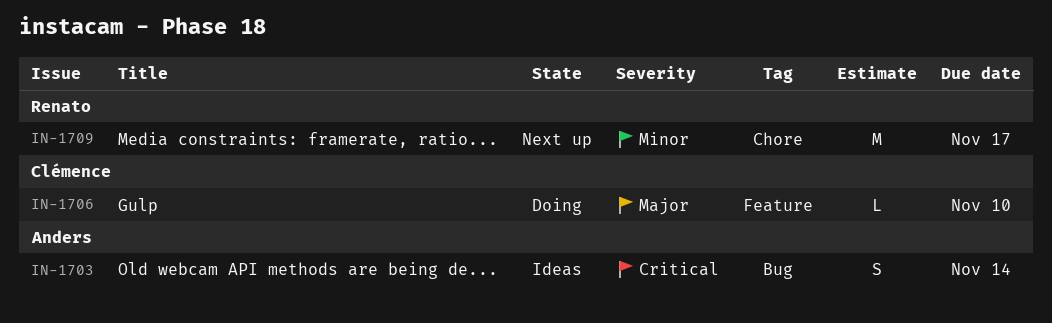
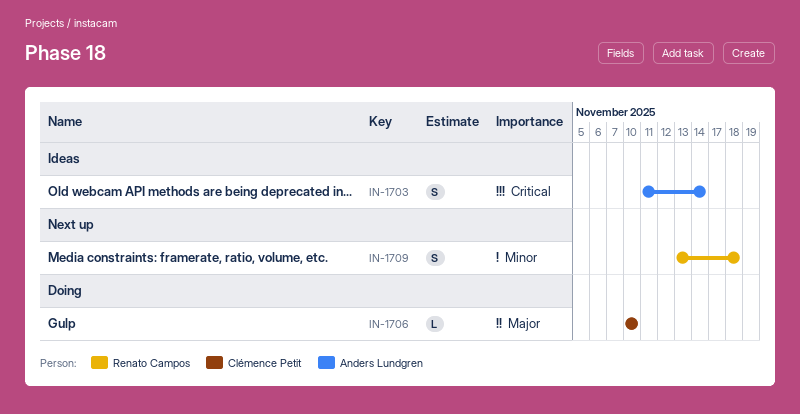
IN-1709, estimate: M -> S
IN-1709, due: Nov 17 -> Nov 18

